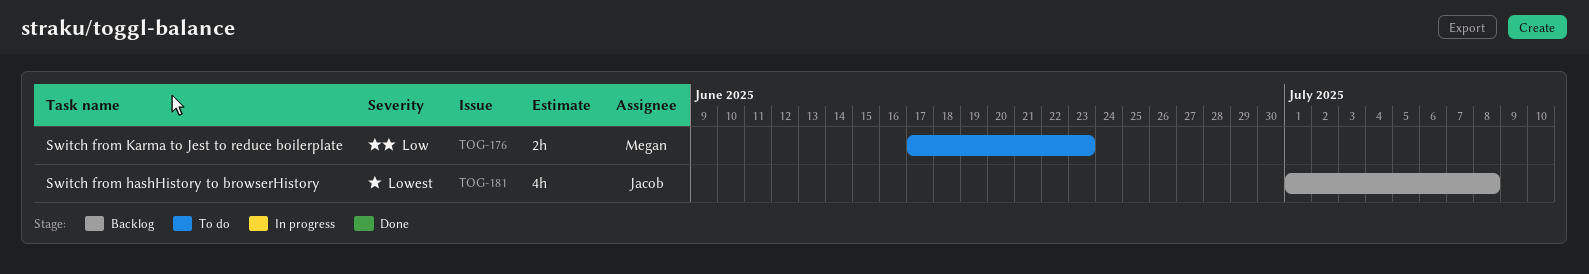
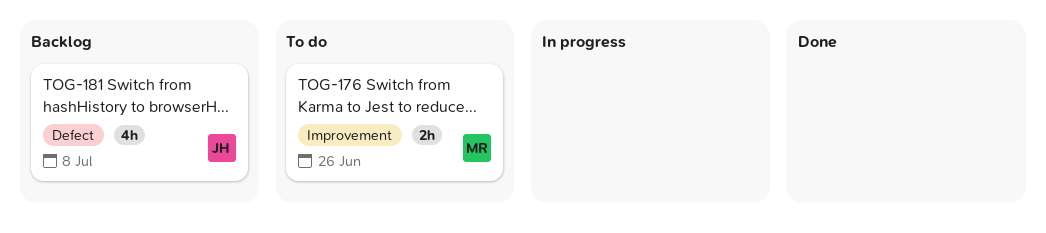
TOG-176, due: Jun 23 -> Jun 26

